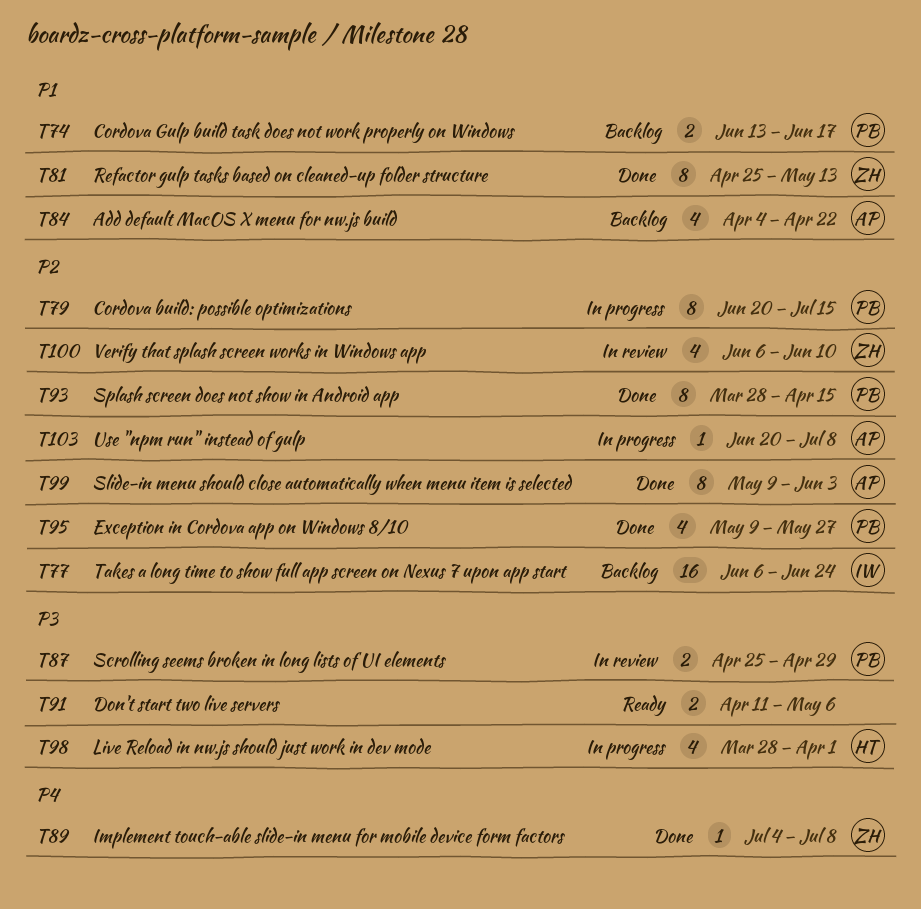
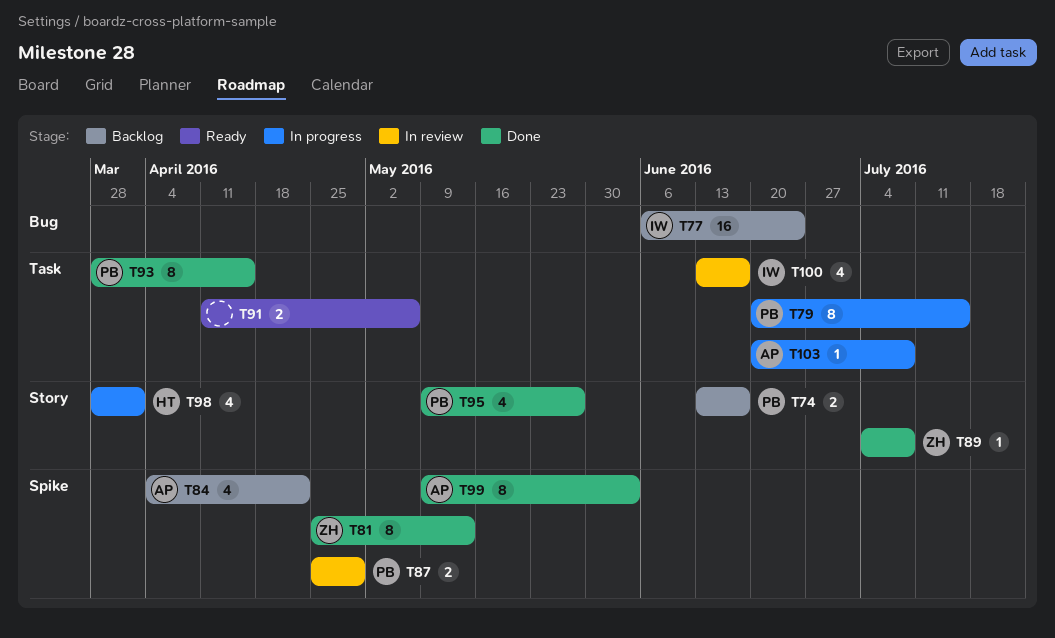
T100, owner: ZH -> IW
T100, start: Jun 6 -> Jun 13
T100, due: Jun 10 -> Jun 17

